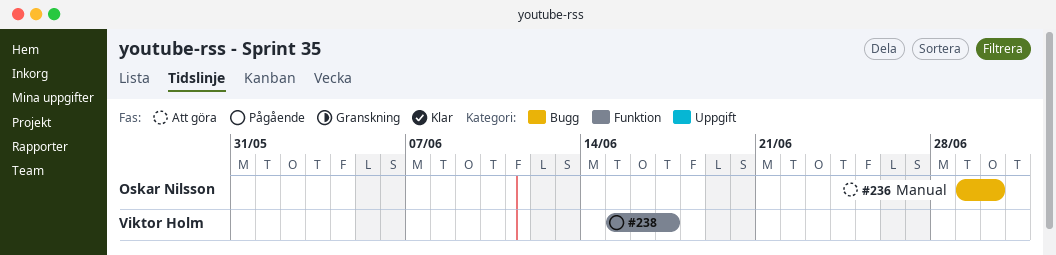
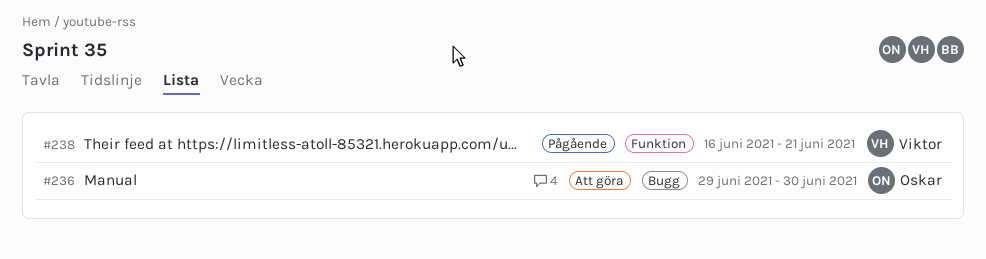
#238, start: Jun 15 -> Jun 16
#238, due: Jun 17 -> Jun 21

